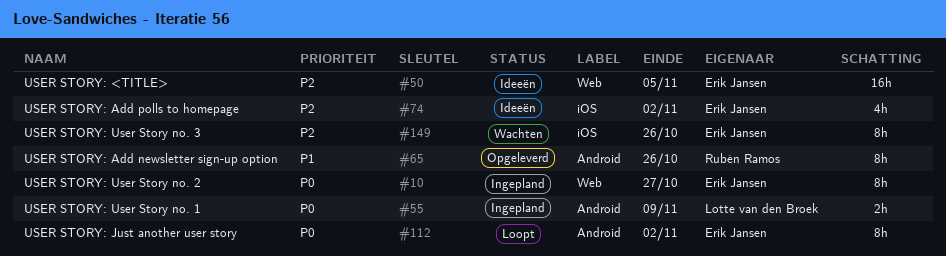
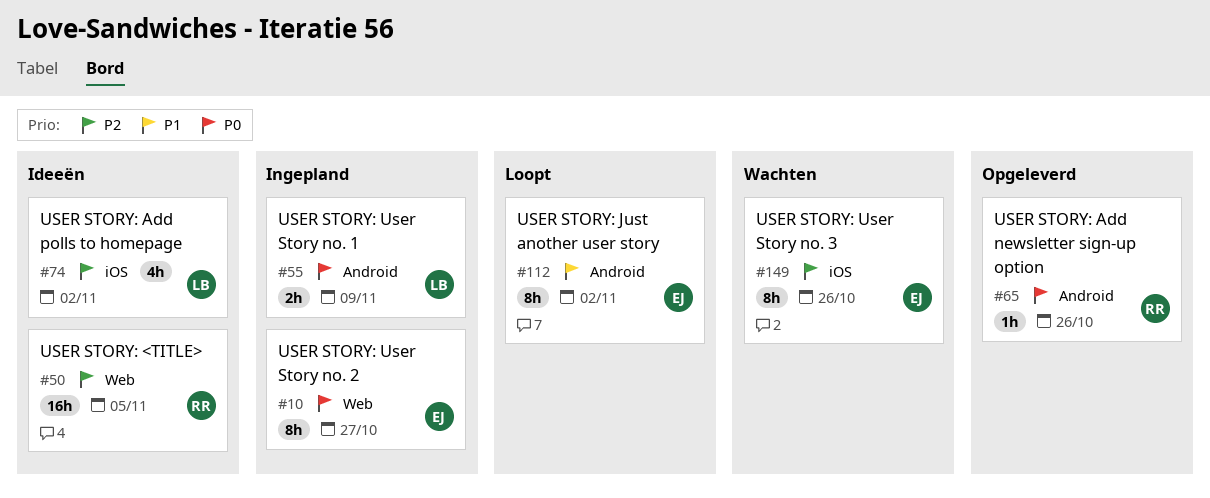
#50, owner: Erik Jansen -> Rubén Ramos
#65, priority: P1 -> P0
#65, estimate: 8h -> 1h
#74, owner: Erik Jansen -> Lotte van den Broek
#112, priority: P0 -> P1

